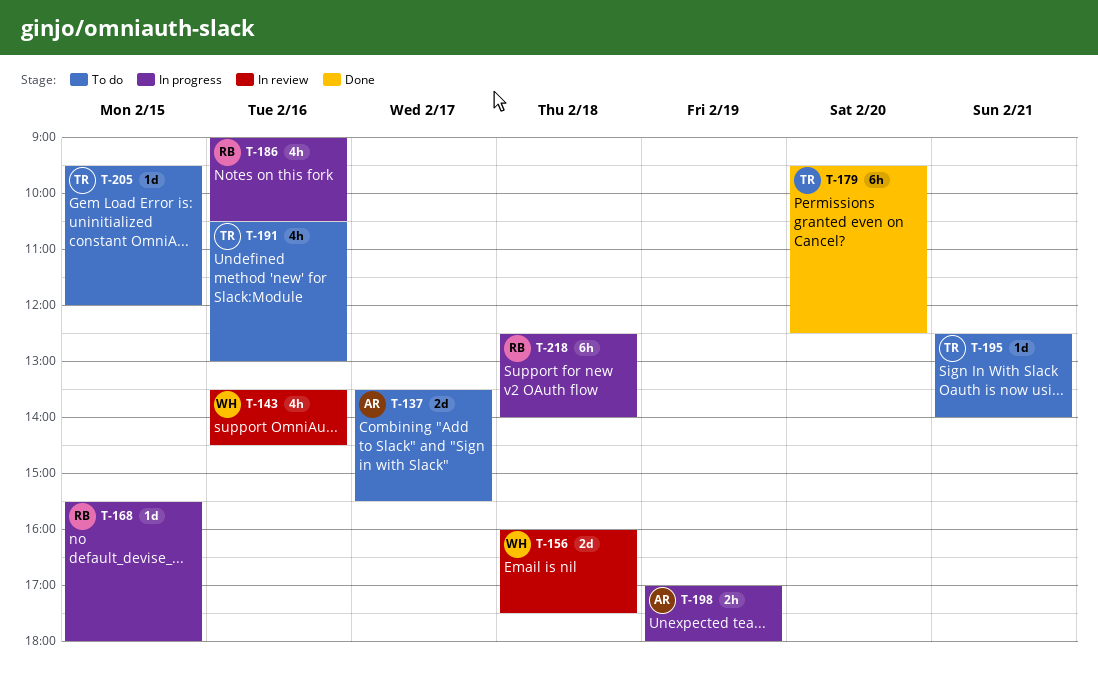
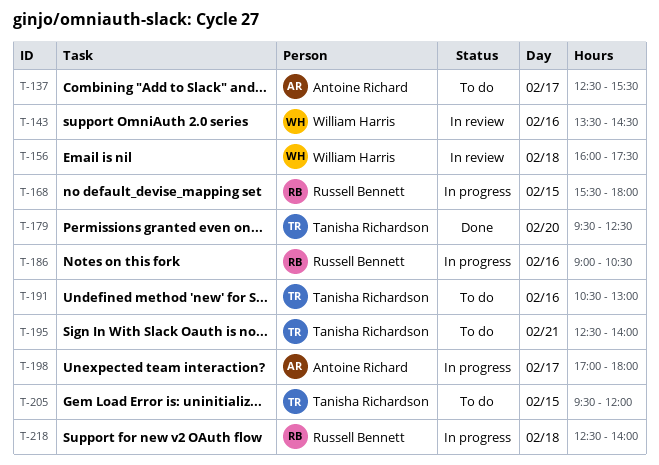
T-137, begins: 13:30 -> 12:30
T-198, day: Feb 19 -> Feb 17

